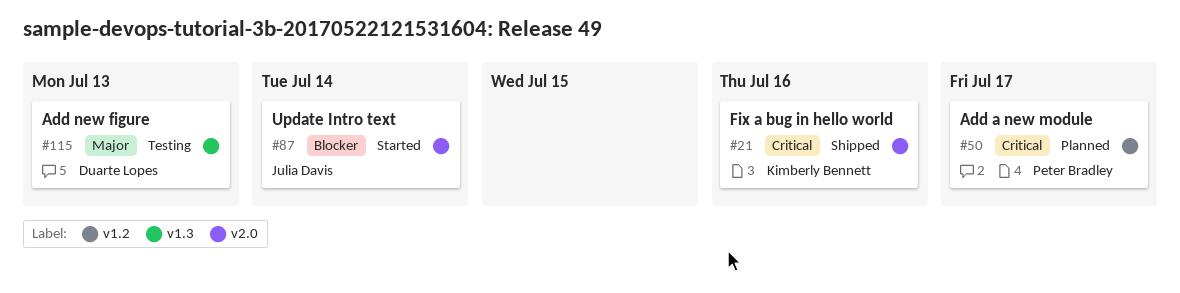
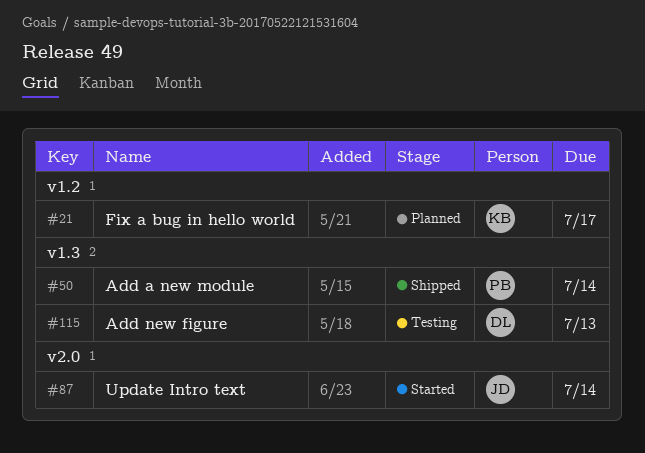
#21, status: Shipped -> Planned
#21, label: v2.0 -> v1.2
#21, due: Jul 16 -> Jul 17
#50, status: Planned -> Shipped
#50, label: v1.2 -> v1.3
#50, due: Jul 17 -> Jul 14

